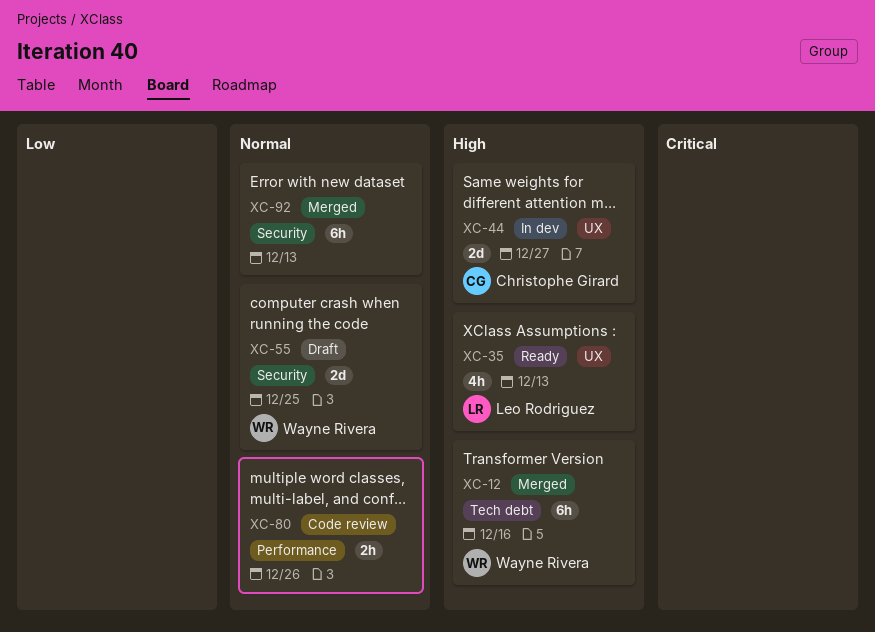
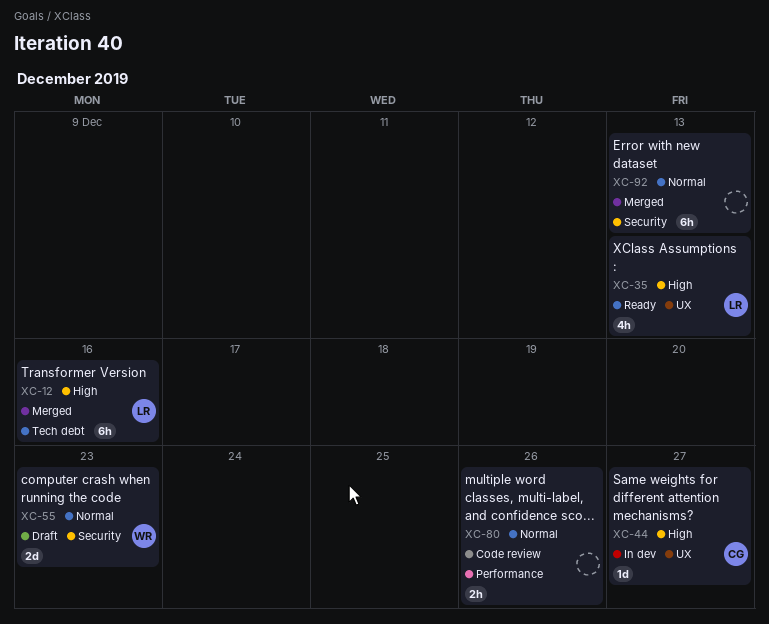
XC-12, owner: Wayne Rivera -> Leo Rodriguez
XC-44, estimate: 2d -> 1d
XC-55, due: Dec 25 -> Dec 23

